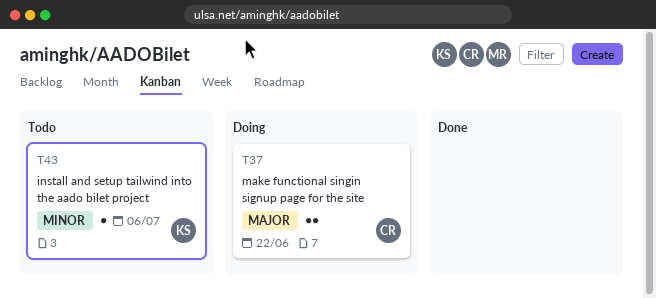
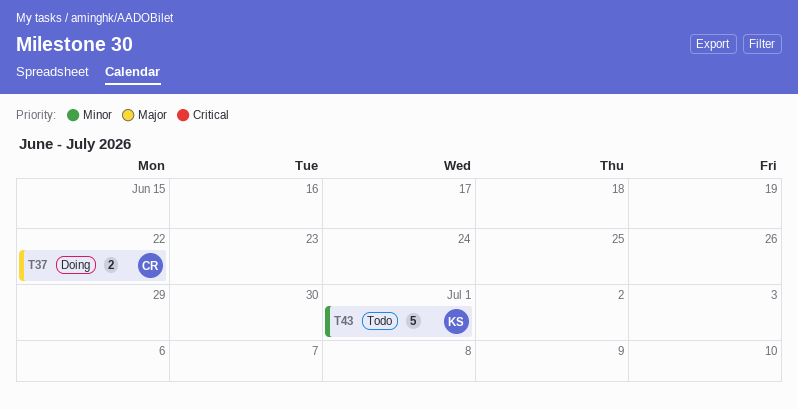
T43, estimate: 1 -> 5
T43, due: Jul 6 -> Jul 1

